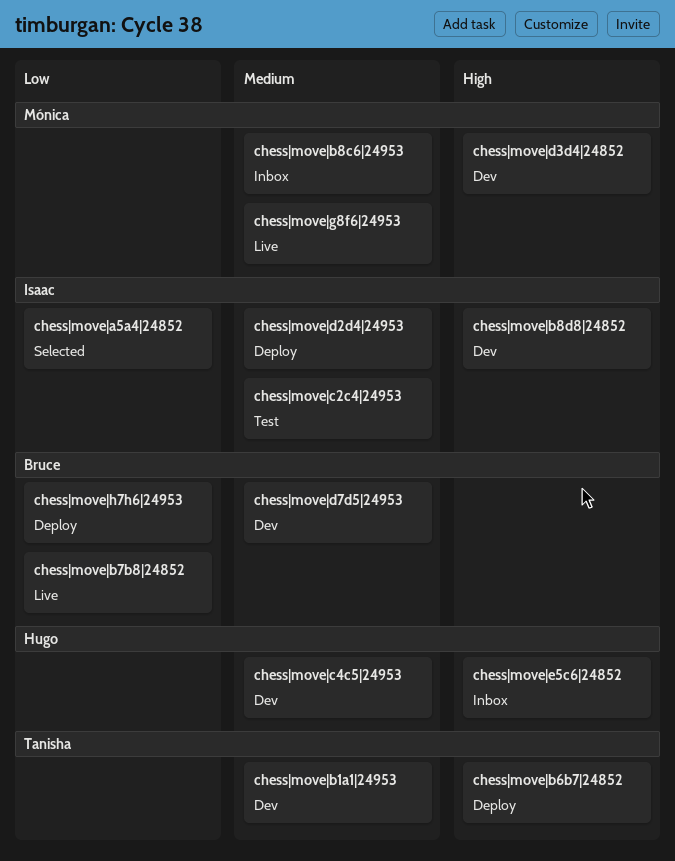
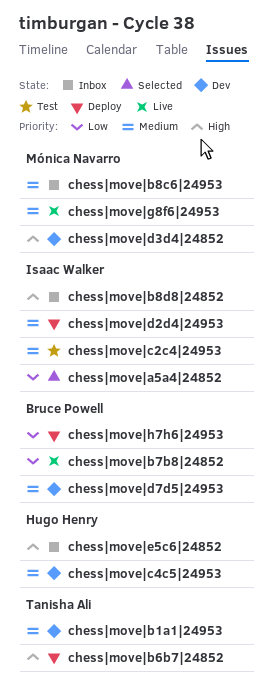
chess|move|b8d8|24852, status: Dev -> Inbox

